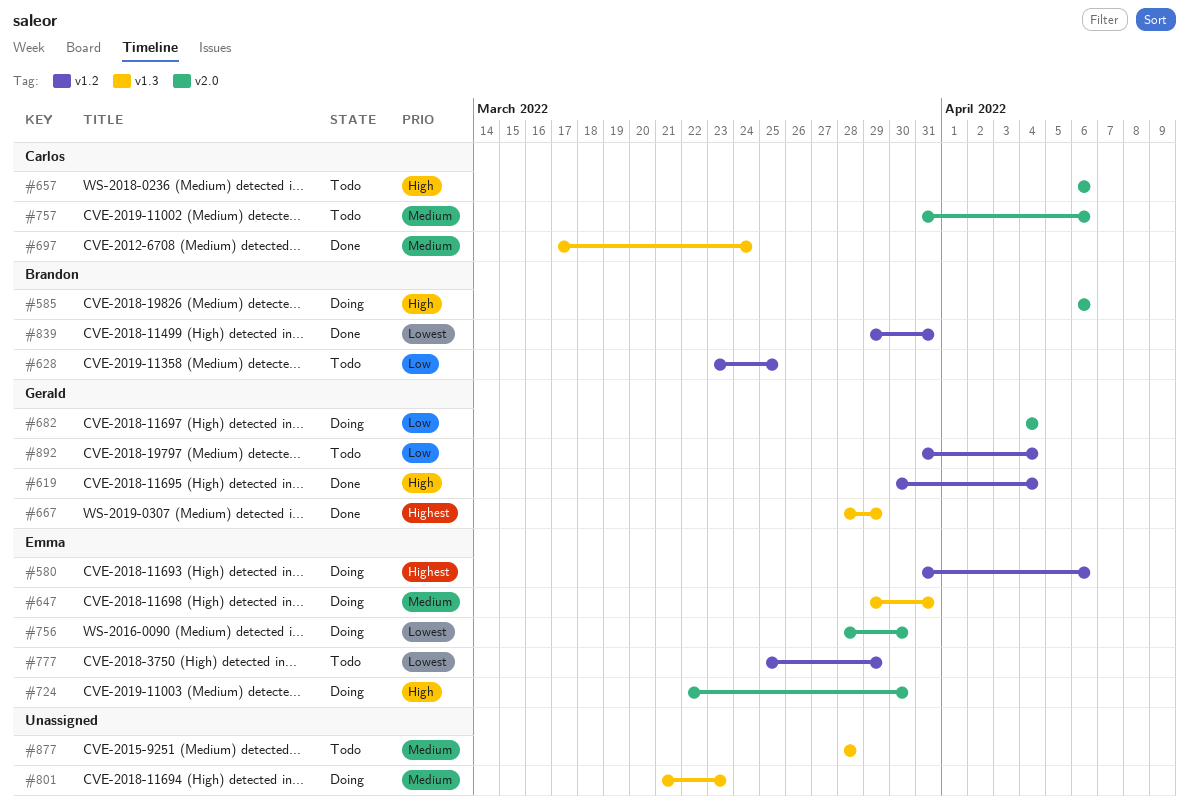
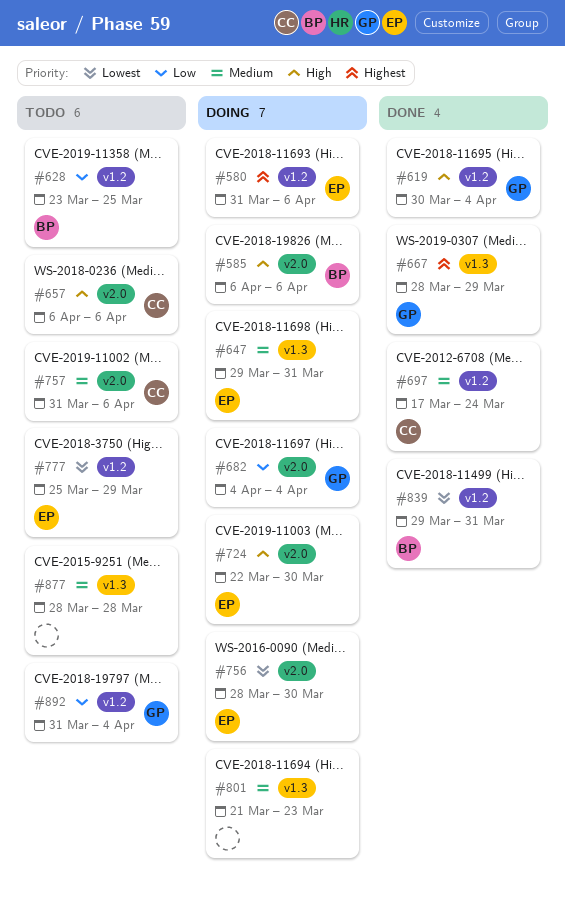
#697, label: v1.3 -> v1.2

